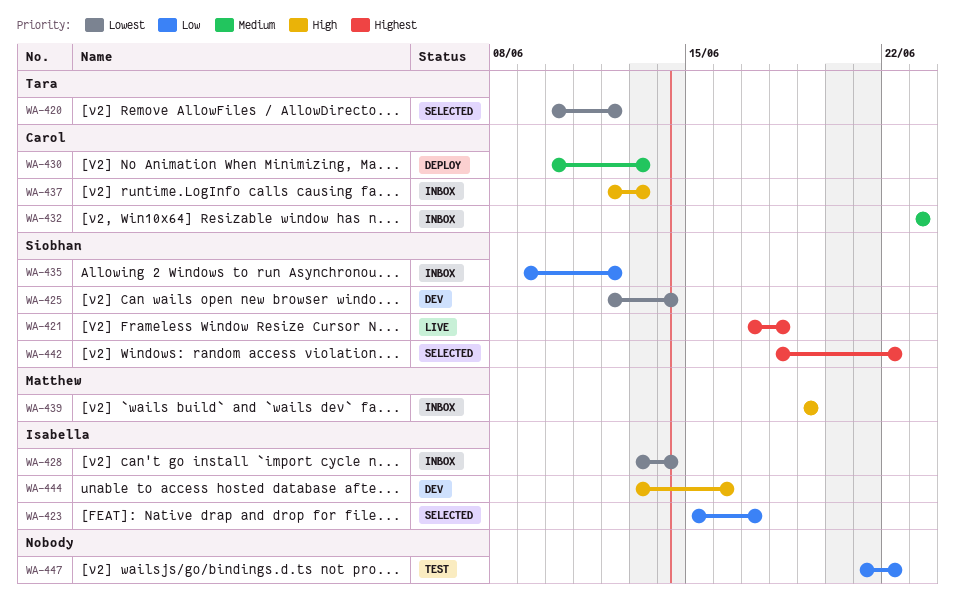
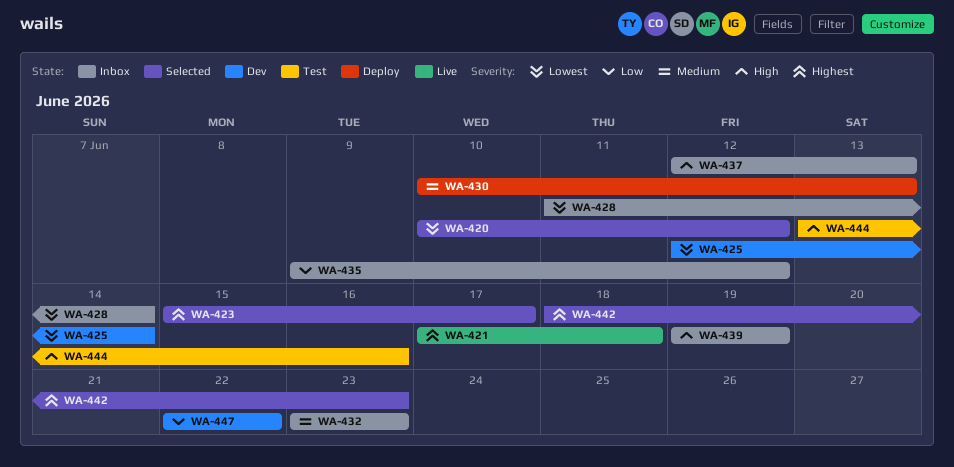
WA-423, priority: Low -> Highest
WA-428, start: Jun 13 -> Jun 11
WA-442, due: Jun 22 -> Jun 23
WA-444, status: Dev -> Test
WA-447, status: Test -> Dev
WA-447, start: Jun 21 -> Jun 22

